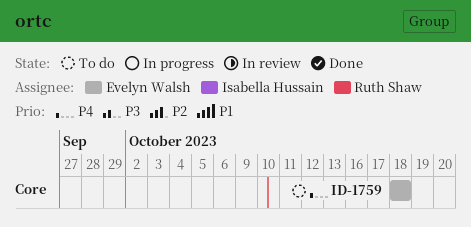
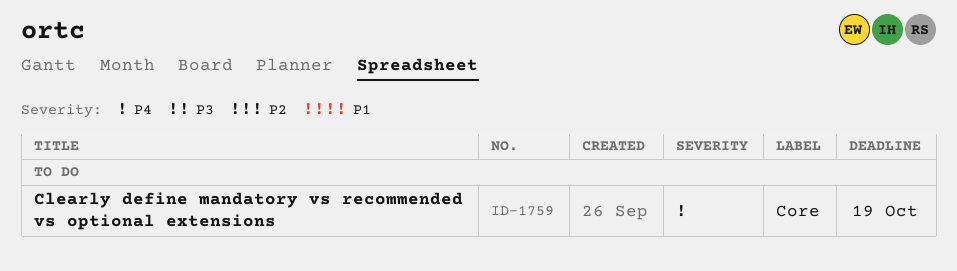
ID-1759, due: Oct 18 -> Oct 19

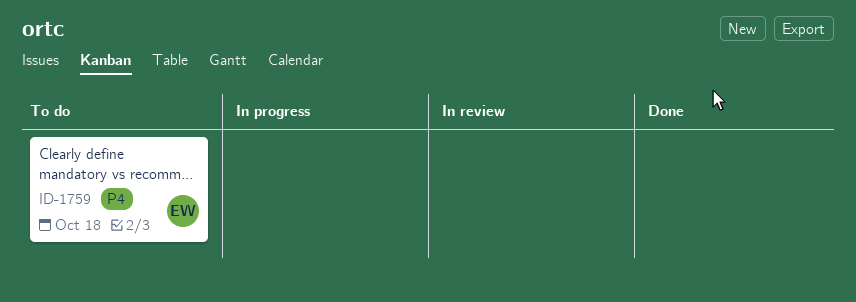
ID-1759, due: Oct 19 -> Oct 18

